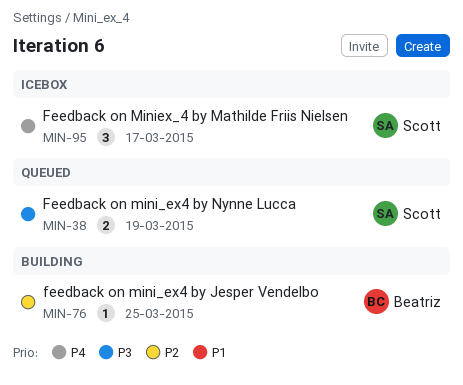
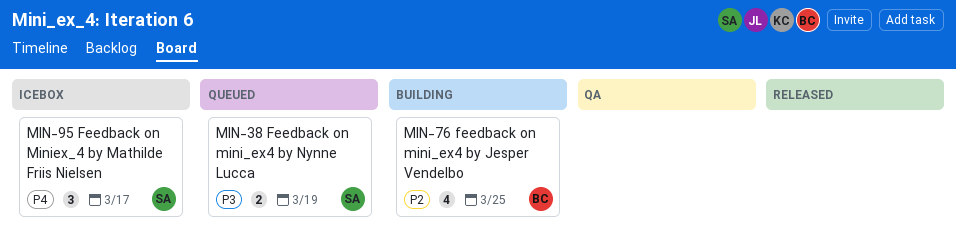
MIN-76, estimate: 1 -> 4

